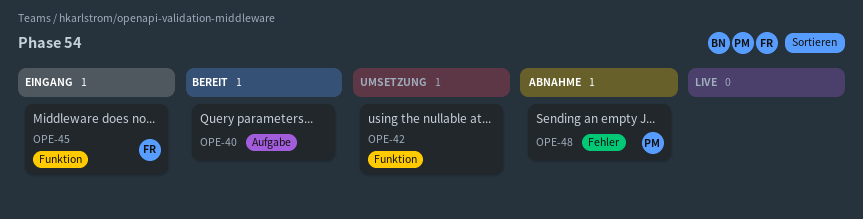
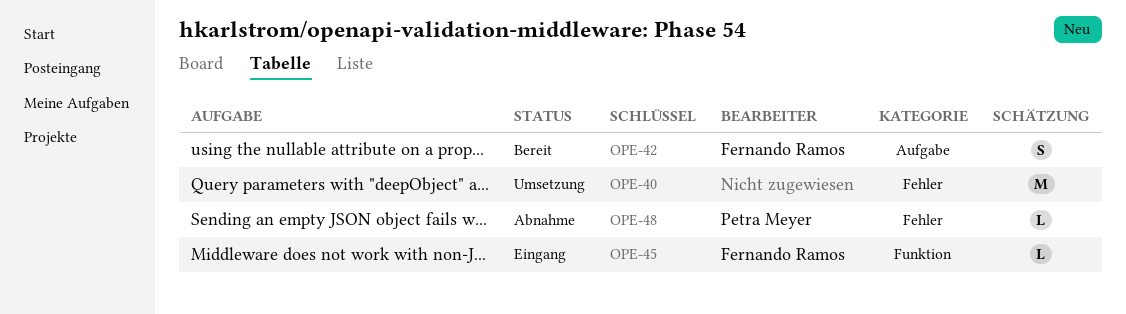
OPE-40, status: Bereit -> Umsetzung
OPE-40, label: Aufgabe -> Fehler
OPE-42, status: Umsetzung -> Bereit
OPE-42, owner: none -> Fernando Ramos
OPE-42, label: Funktion -> Aufgabe

